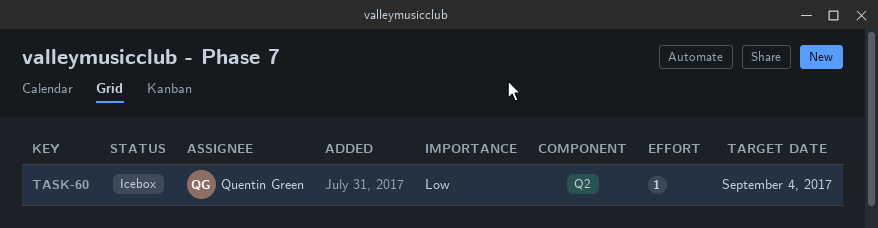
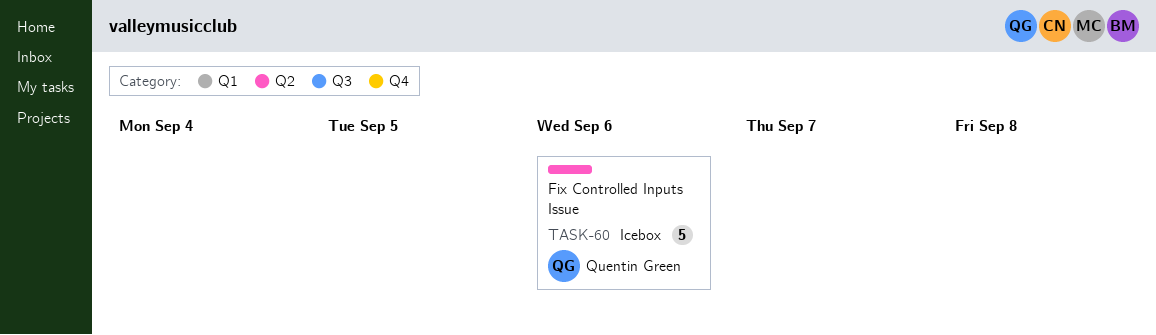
TASK-60, estimate: 1 -> 5
TASK-60, due: Sep 4 -> Sep 6

